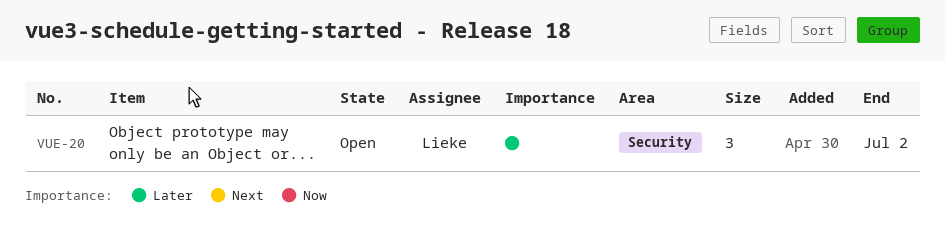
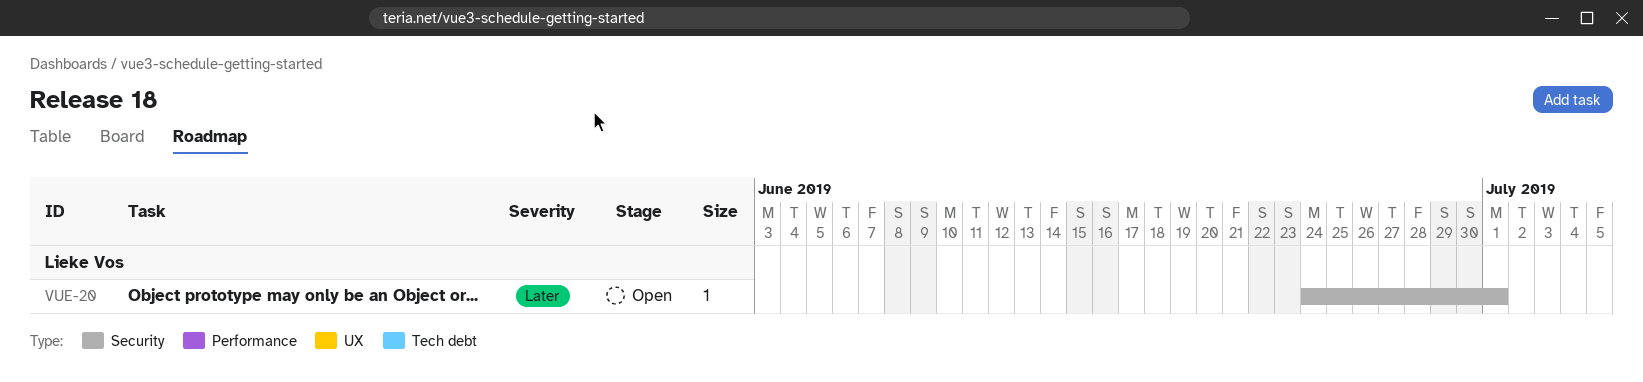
VUE-20, estimate: 3 -> 1
VUE-20, due: Jul 2 -> Jul 1

